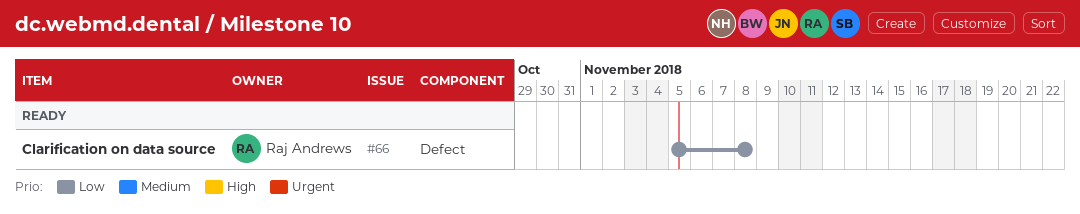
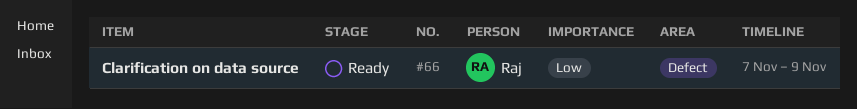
#66, start: Nov 5 -> Nov 7
#66, due: Nov 8 -> Nov 9

